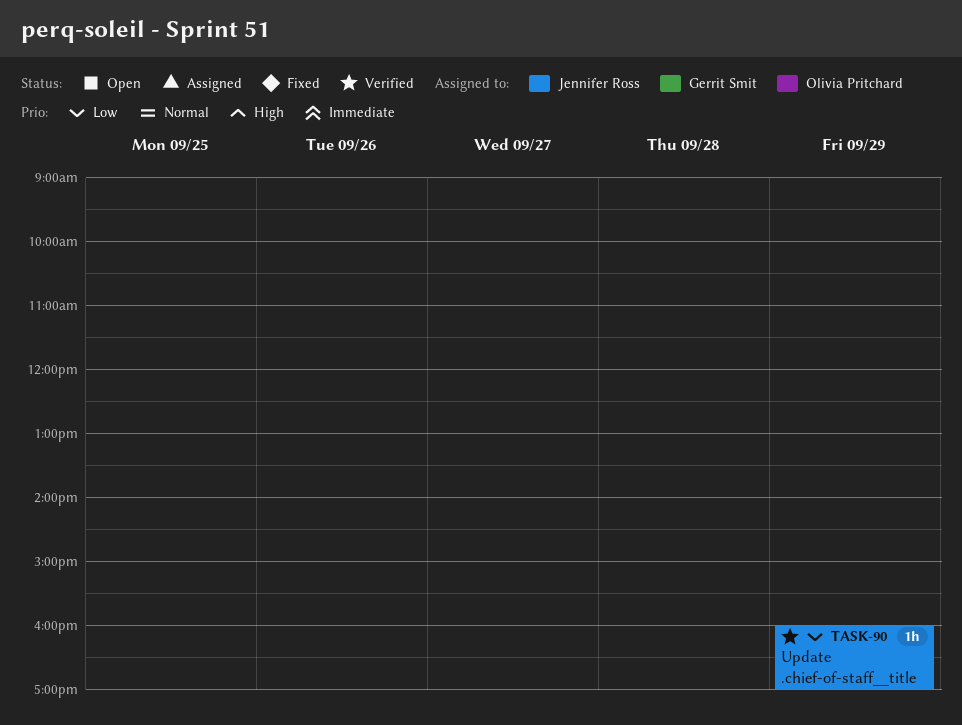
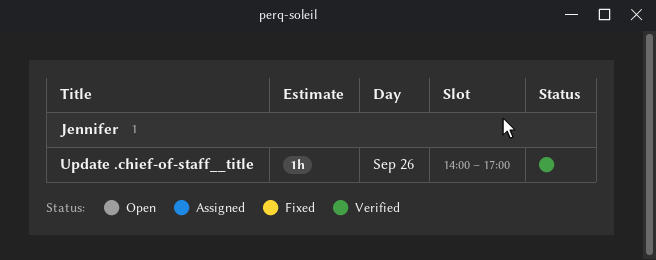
Update .chief-of-staff__title, day: Sep 29 -> Sep 26
Update .chief-of-staff__title, begins: 16:00 -> 14:00

